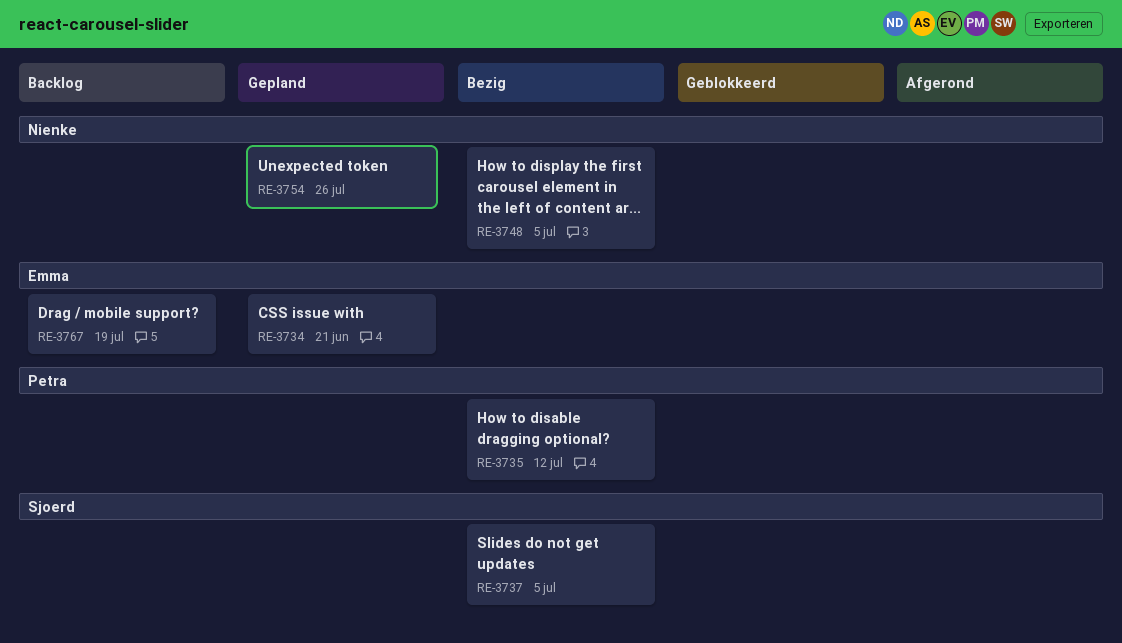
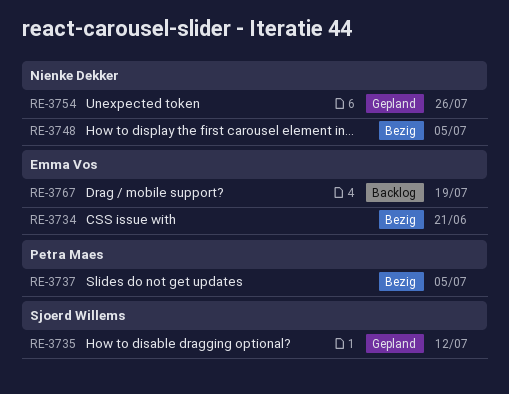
RE-3734, status: Gepland -> Bezig
RE-3735, status: Bezig -> Gepland
RE-3735, owner: Petra Maes -> Sjoerd Willems
RE-3737, owner: Sjoerd Willems -> Petra Maes

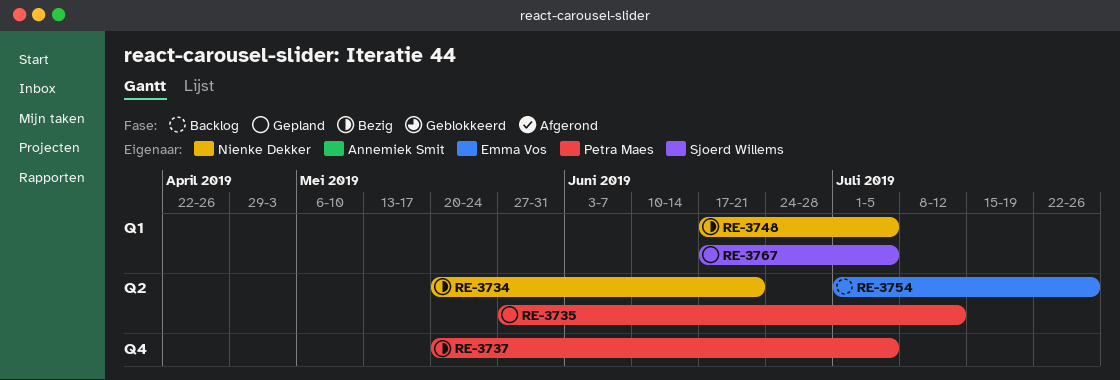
RE-3734, owner: Emma Vos -> Nienke Dekker
RE-3735, owner: Sjoerd Willems -> Petra Maes
RE-3754, status: Gepland -> Backlog
RE-3754, owner: Nienke Dekker -> Emma Vos
RE-3767, status: Backlog -> Gepland
RE-3767, owner: Emma Vos -> Sjoerd Willems
RE-3767, due: Jul 19 -> Jul 5

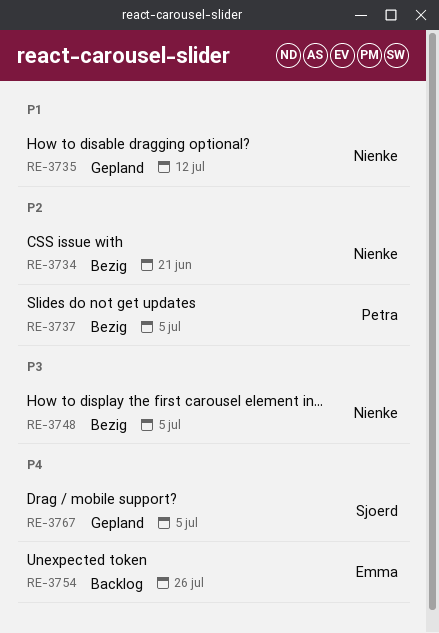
RE-3735, owner: Petra Maes -> Nienke Dekker

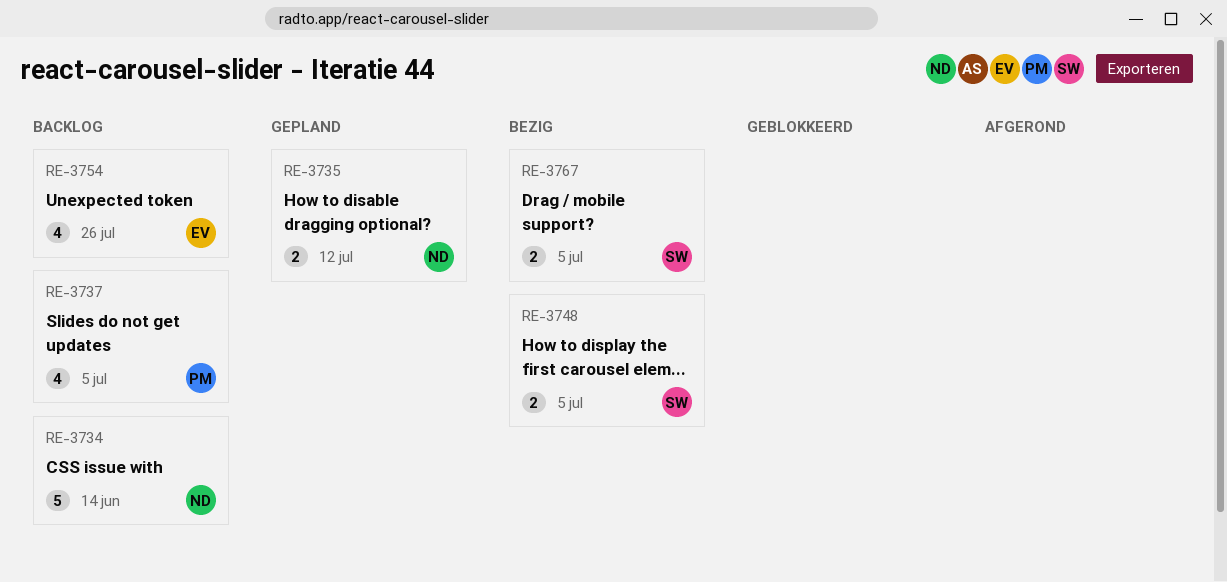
RE-3734, status: Bezig -> Backlog
RE-3734, due: Jun 21 -> Jun 14
RE-3737, status: Bezig -> Backlog
RE-3748, owner: Nienke -> Sjoerd
RE-3767, status: Gepland -> Bezig

